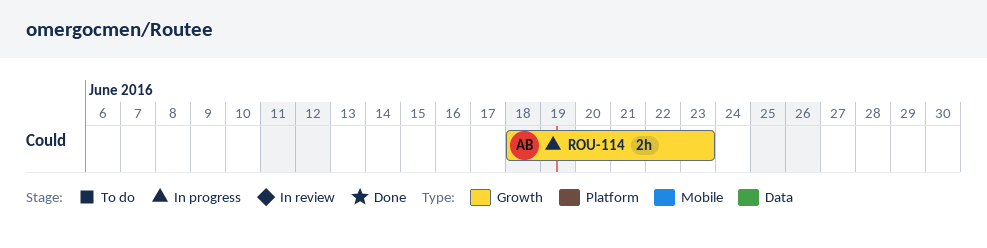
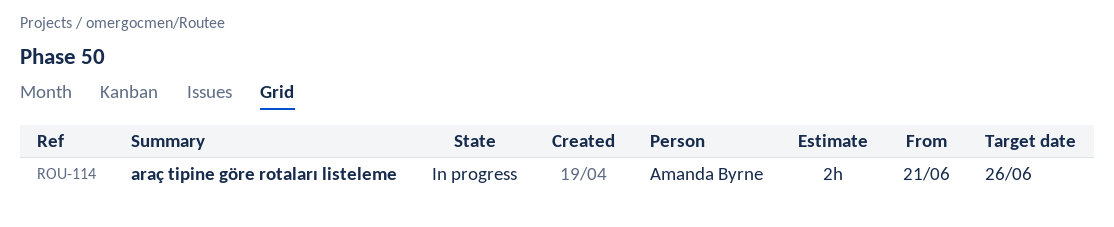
ROU-114, start: Jun 18 -> Jun 21
ROU-114, due: Jun 23 -> Jun 26

